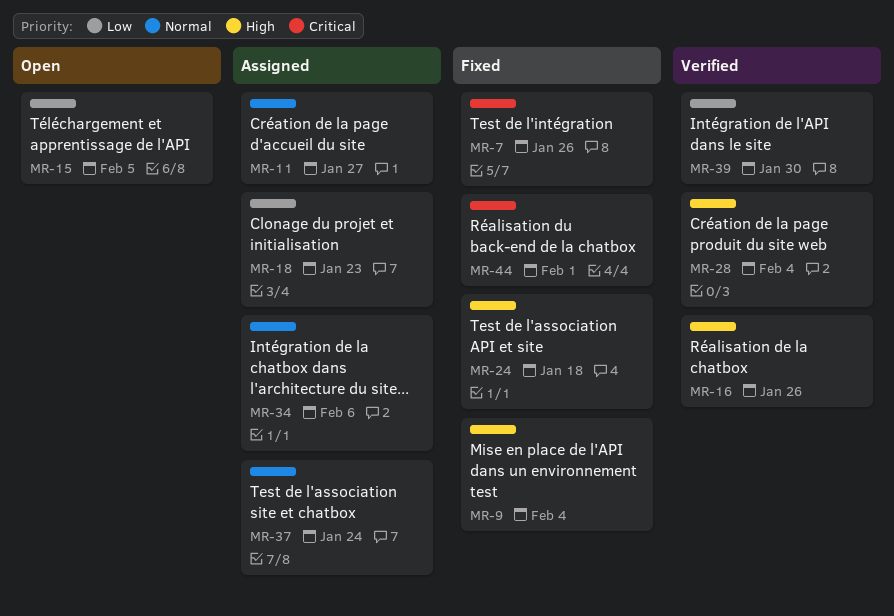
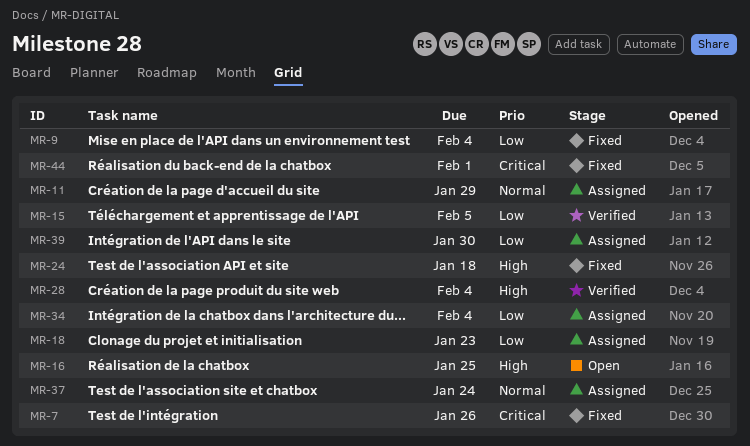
MR-9, priority: High -> Low
MR-11, due: Jan 27 -> Jan 29
MR-15, status: Open -> Verified
MR-16, status: Verified -> Open
MR-16, due: Jan 26 -> Jan 25
MR-34, priority: Normal -> Low
MR-34, due: Feb 6 -> Feb 4
MR-39, status: Verified -> Assigned

